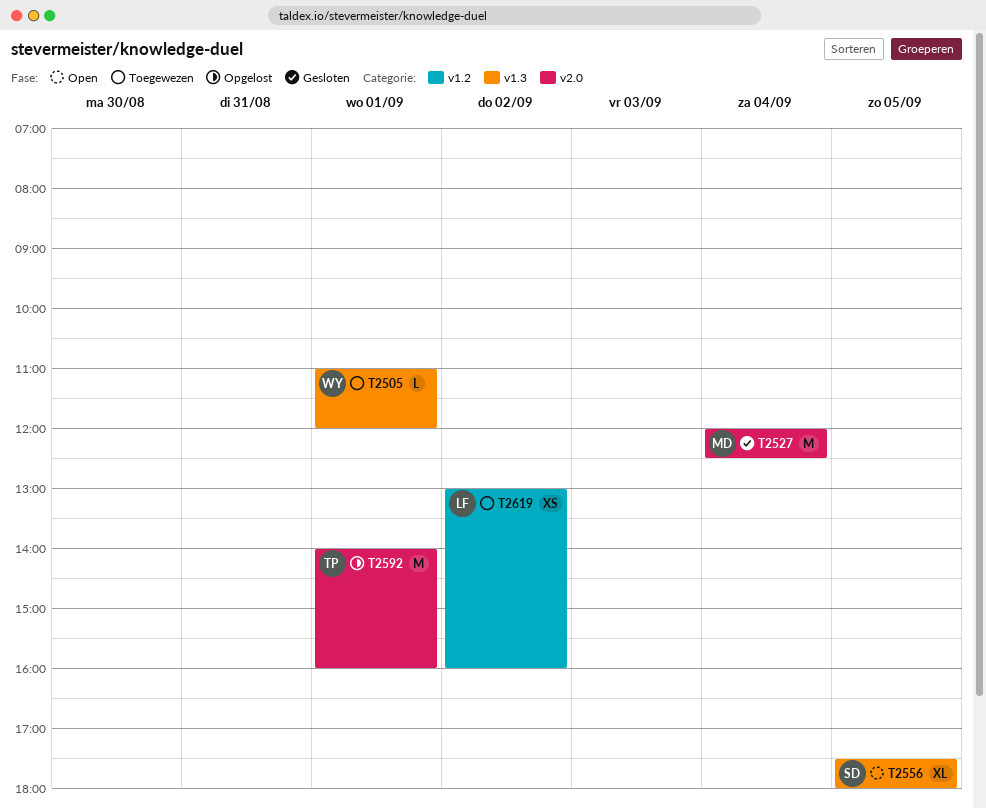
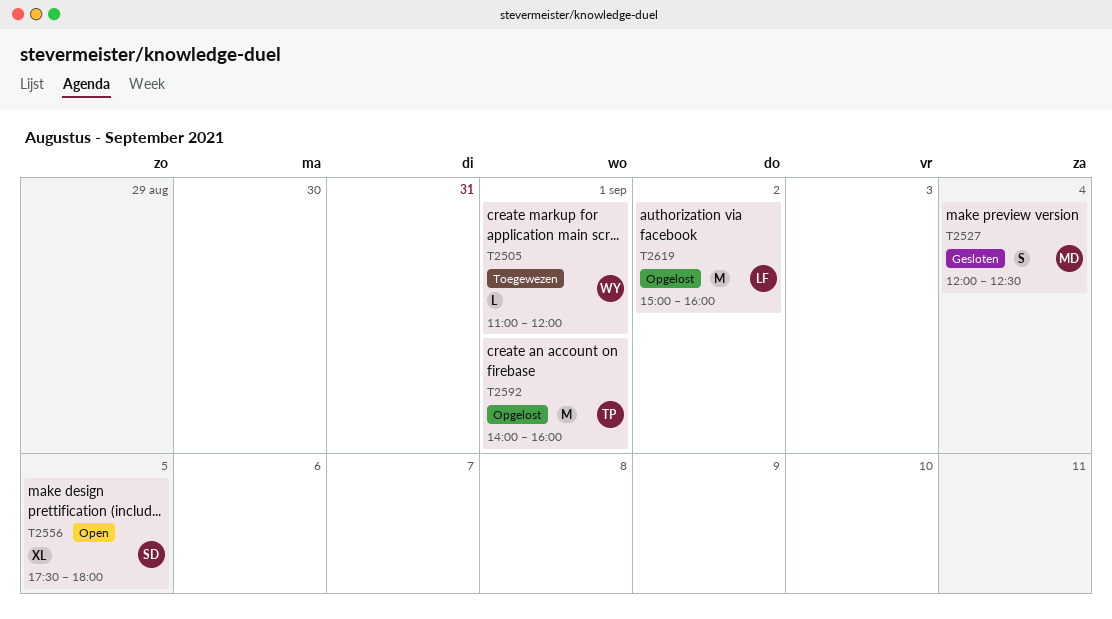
T2527, estimate: M -> S
T2619, status: Toegewezen -> Opgelost
T2619, estimate: XS -> M
T2619, begins: 13:00 -> 15:00

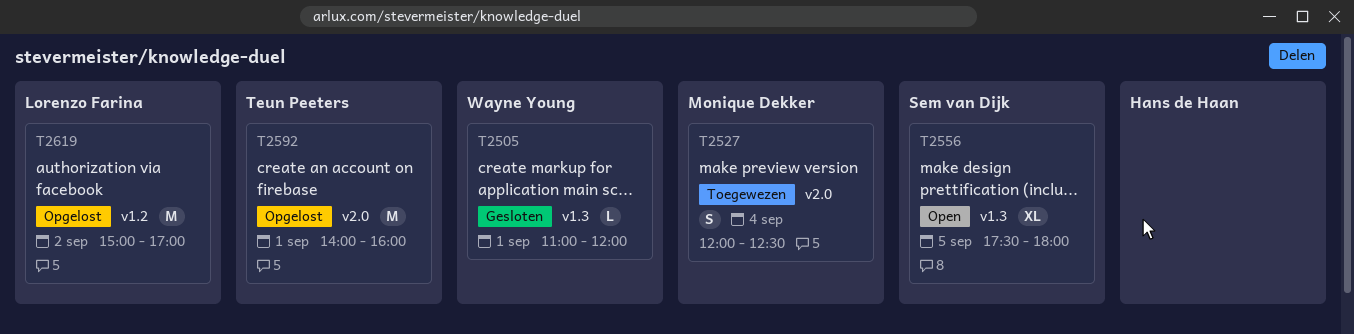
T2505, status: Toegewezen -> Gesloten
T2527, status: Gesloten -> Toegewezen
T2619, ends: 16:00 -> 17:00

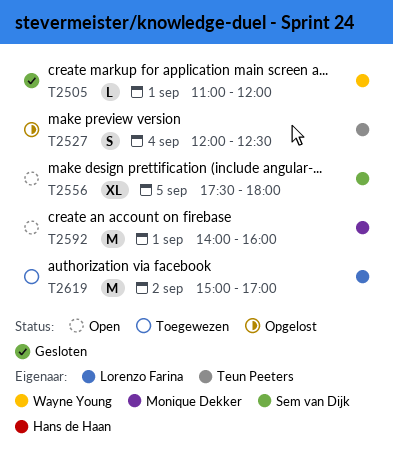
T2527, status: Toegewezen -> Opgelost
T2527, owner: Monique Dekker -> Teun Peeters
T2592, status: Opgelost -> Open
T2592, owner: Teun Peeters -> Monique Dekker
T2619, status: Opgelost -> Toegewezen

